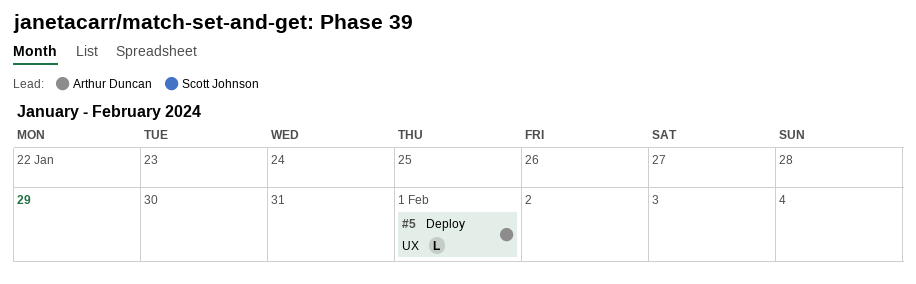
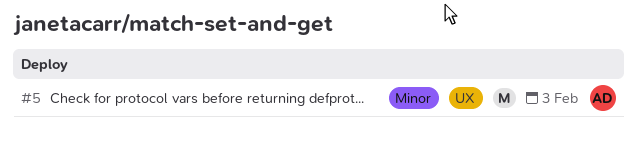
#5, estimate: L -> M
#5, due: Feb 1 -> Feb 3

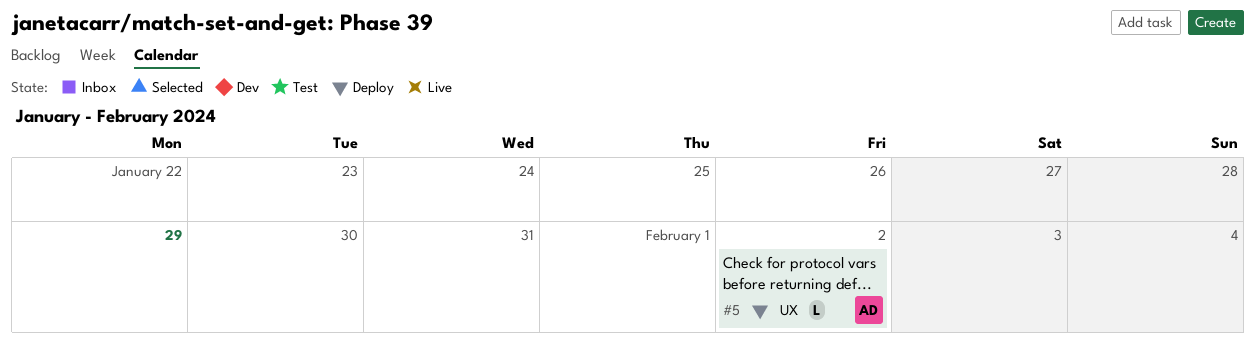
#5, estimate: M -> L
#5, due: Feb 3 -> Feb 2

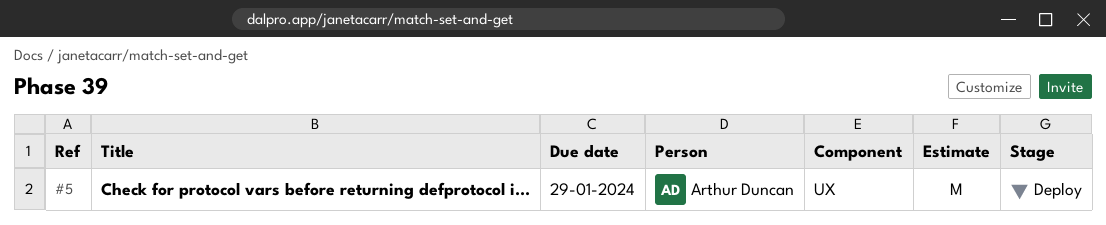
#5, estimate: L -> M
#5, due: Feb 2 -> Jan 29

